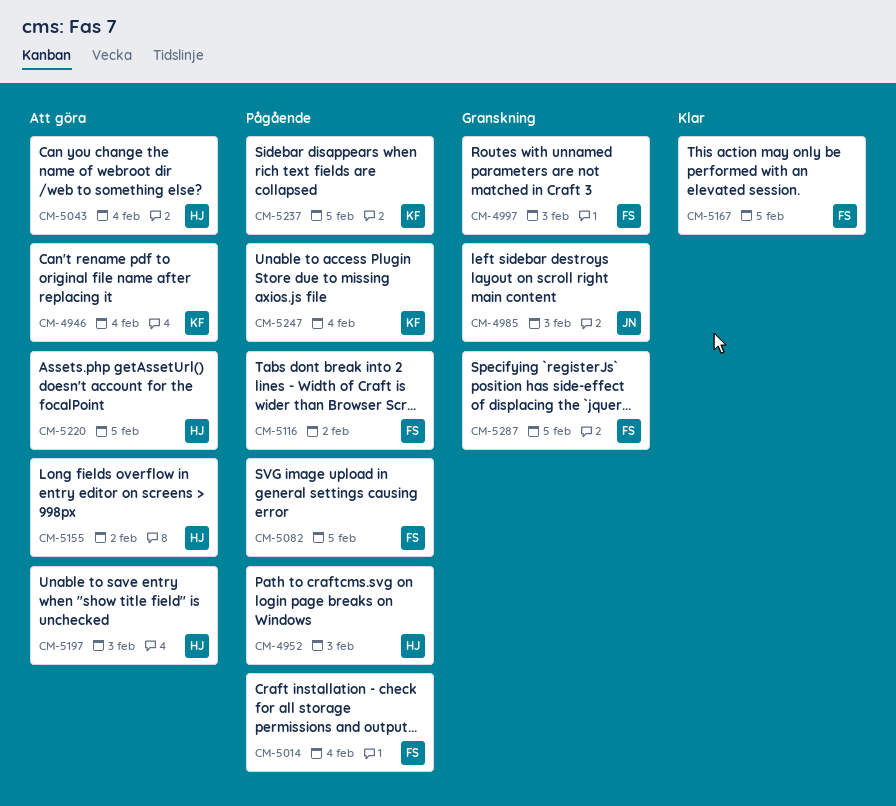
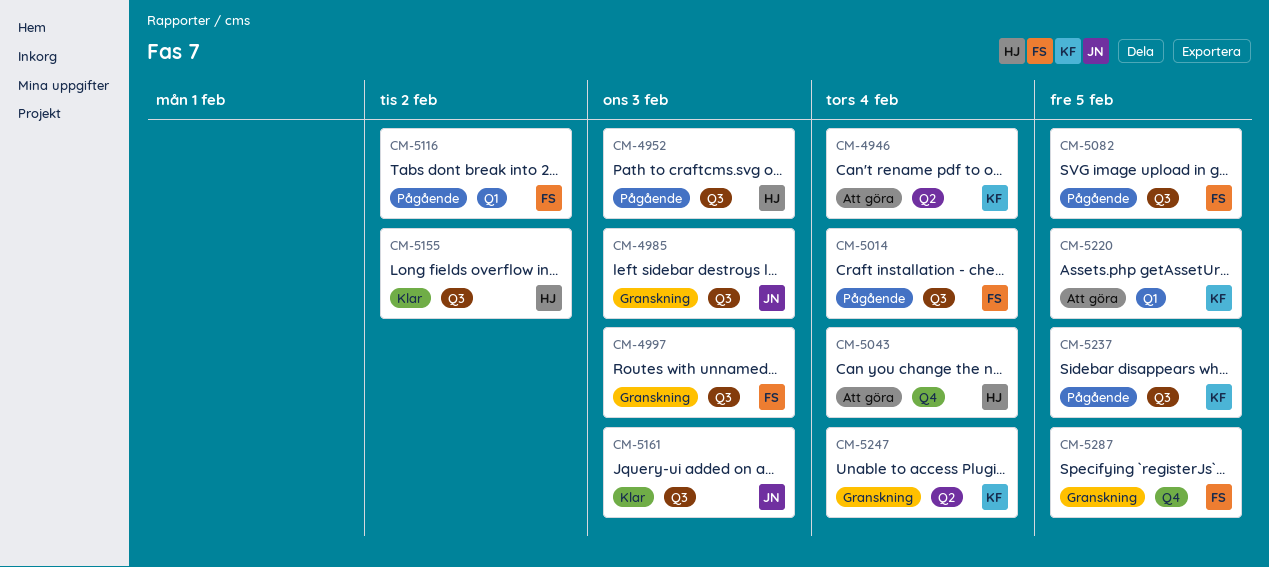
CM-5155, status: Att göra -> Klar
CM-5161: none -> present
CM-5167: present -> none
CM-5197: present -> none
CM-5220, owner: HJ -> KF
CM-5247, status: Pågående -> Granskning

